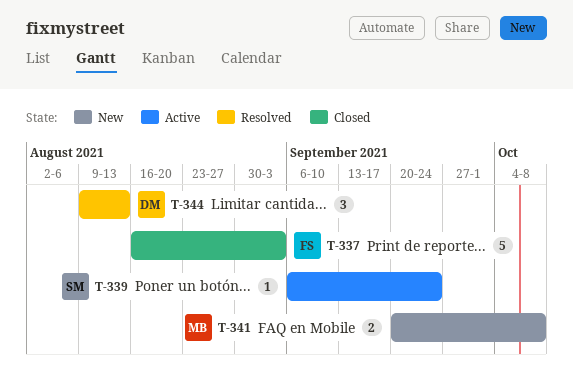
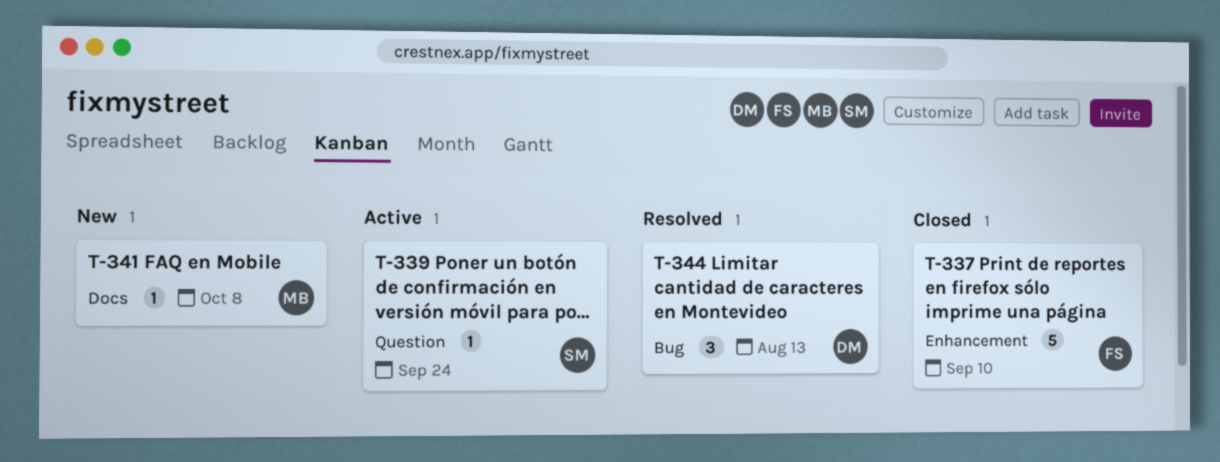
T-337, due: Sep 3 -> Sep 10
T-341, estimate: 2 -> 1

